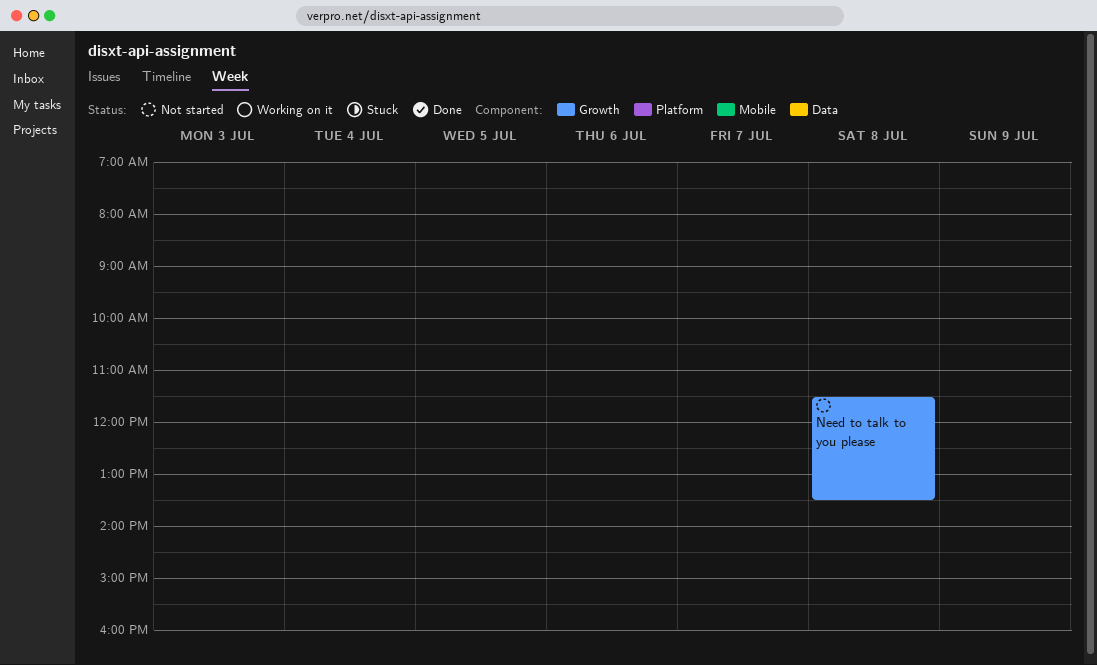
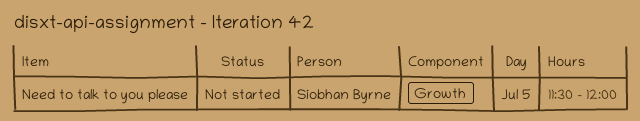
Need to talk to you please, day: Jul 8 -> Jul 5
Need to talk to you please, ends: 13:30 -> 12:00

